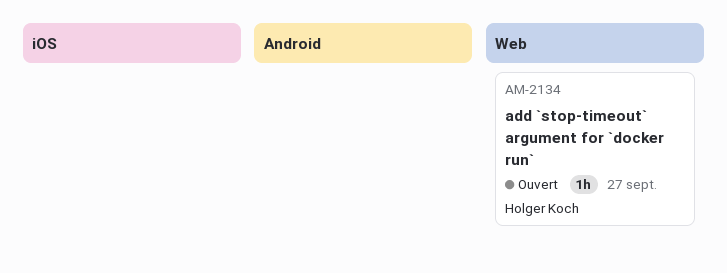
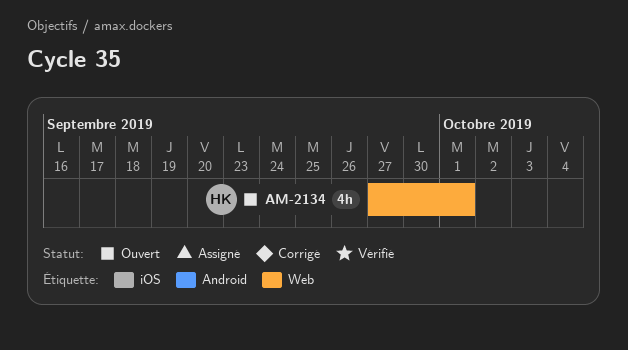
AM-2134, estimate: 1h -> 4h
AM-2134, due: Sep 27 -> Oct 1

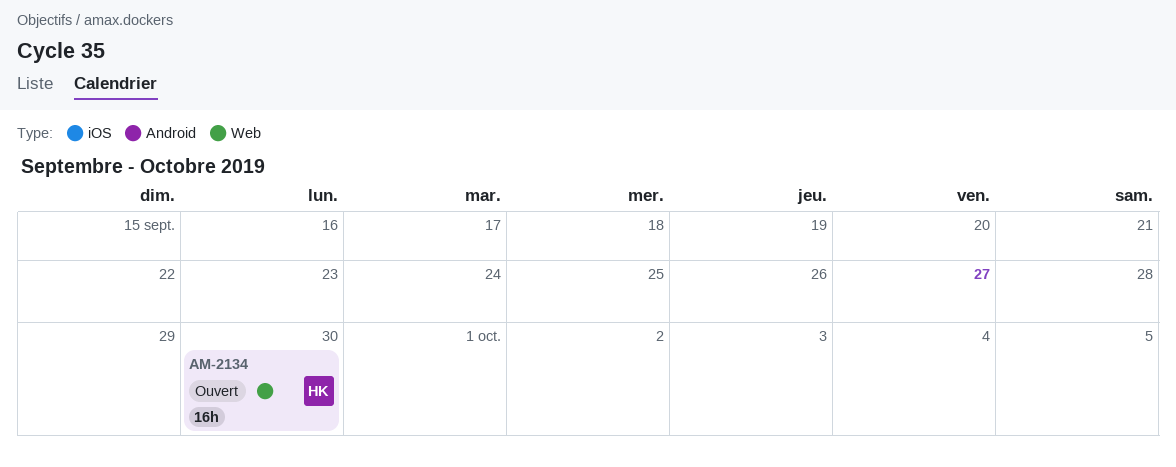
AM-2134, estimate: 4h -> 16h
AM-2134, due: Oct 1 -> Sep 30

